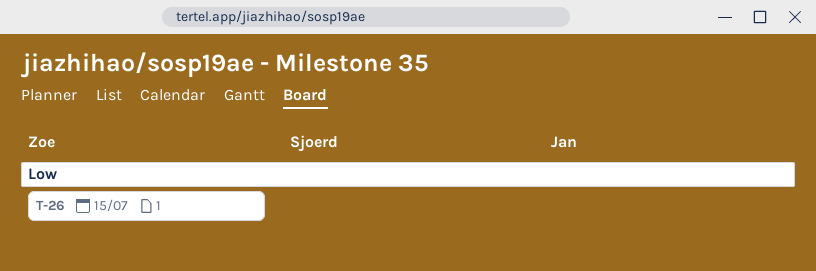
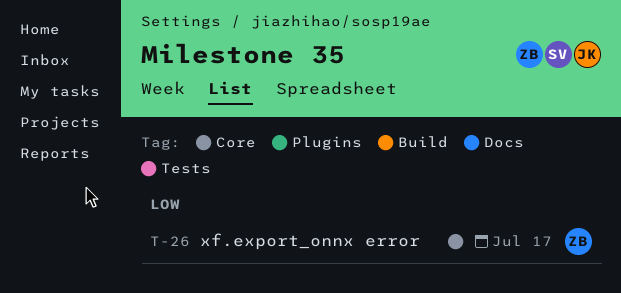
T-26, due: Jul 15 -> Jul 17

